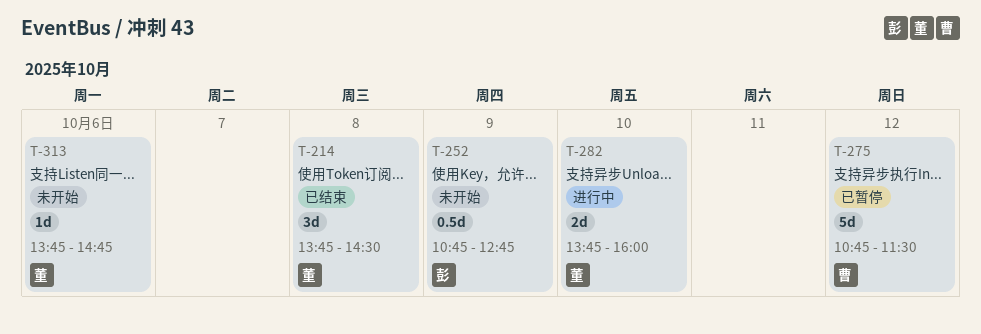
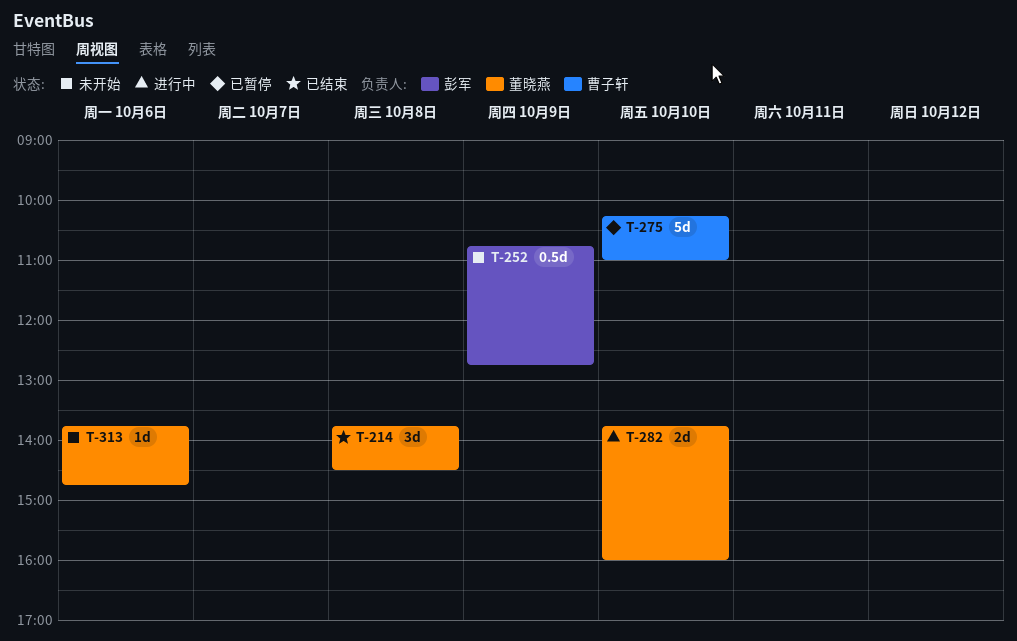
T-275, day: Oct 12 -> Oct 10
T-275, begins: 10:45 -> 10:15
T-275, ends: 11:30 -> 11:00

